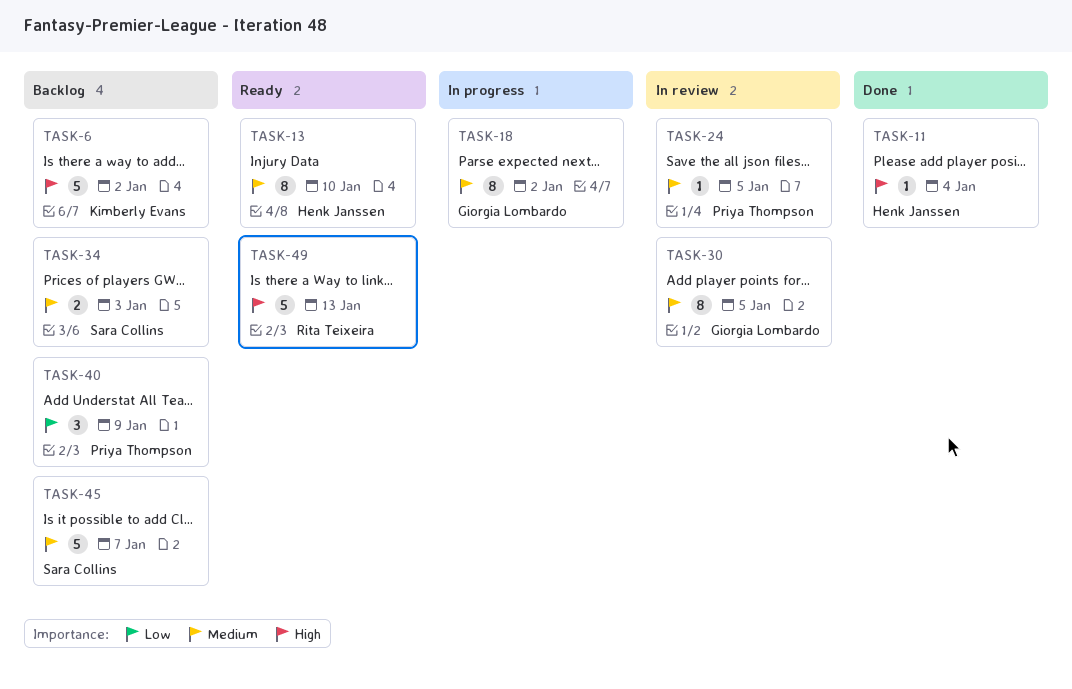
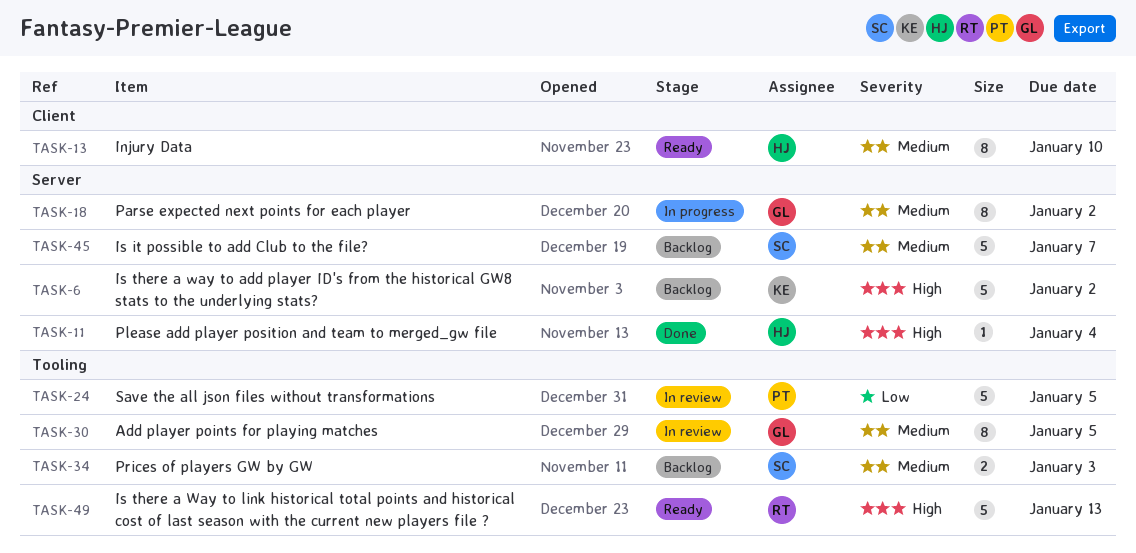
TASK-24, priority: Medium -> Low
TASK-24, estimate: 1 -> 5
TASK-40: present -> none

